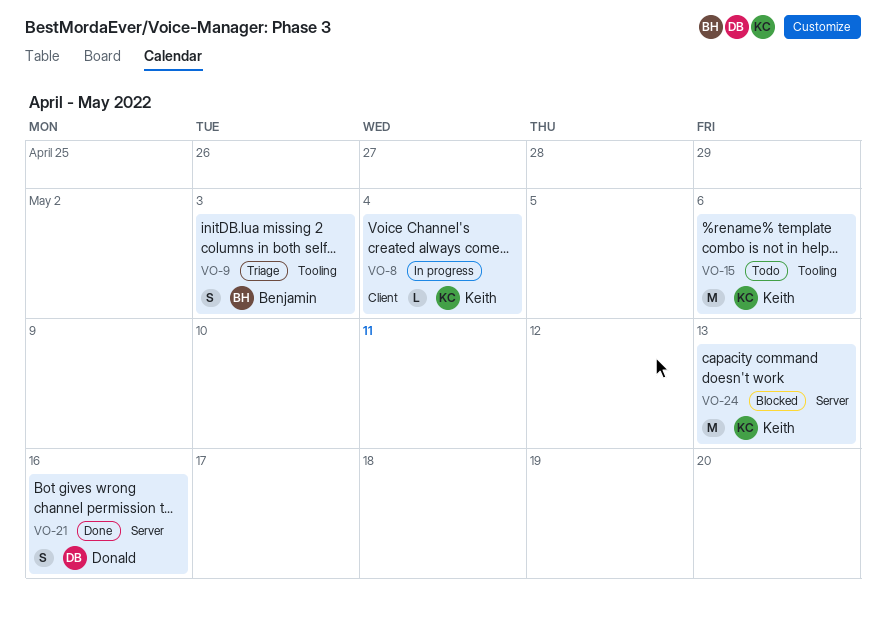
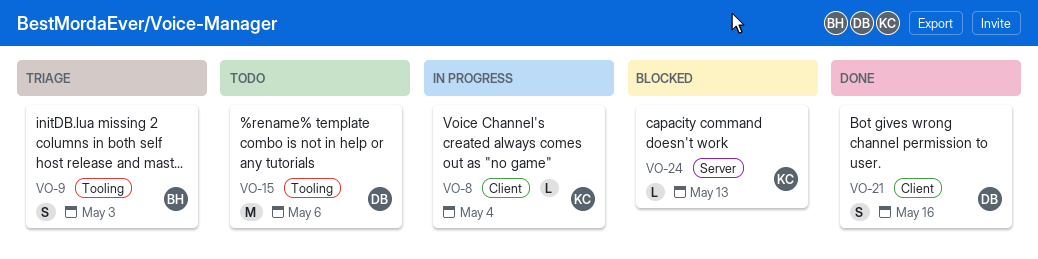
VO-15, owner: Keith -> Donald
VO-21, label: Server -> Client
VO-24, estimate: M -> L

